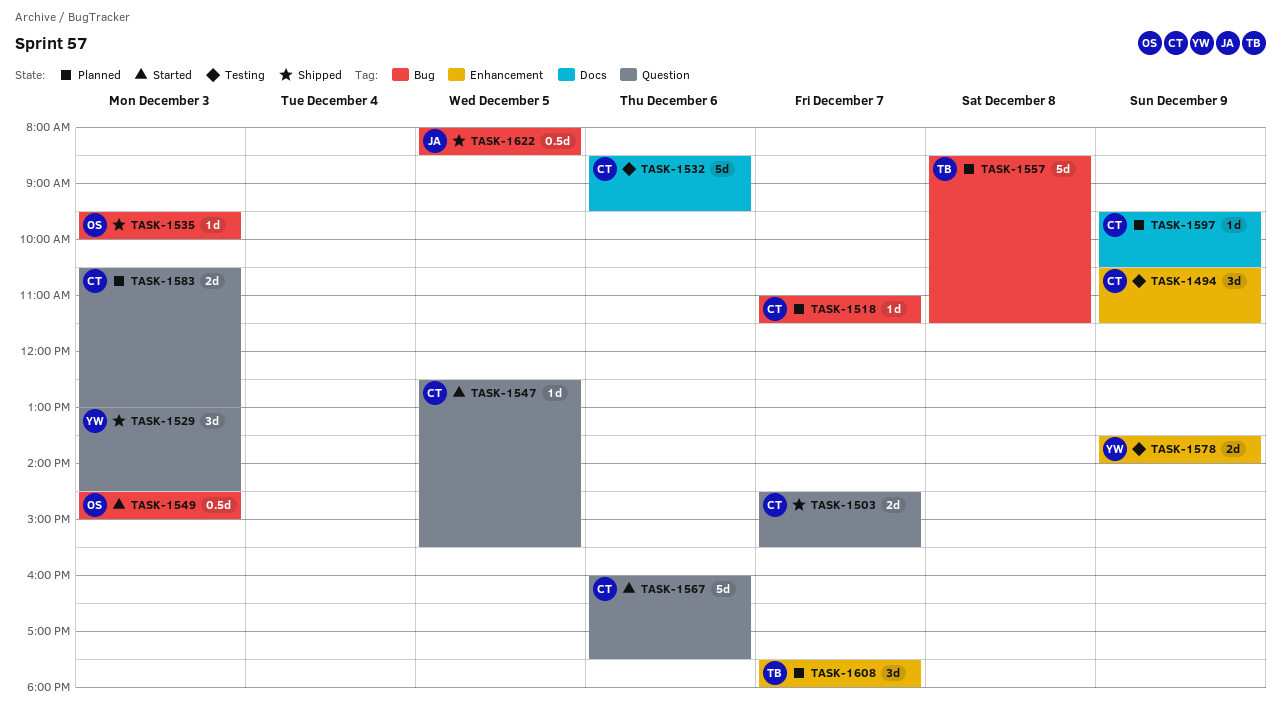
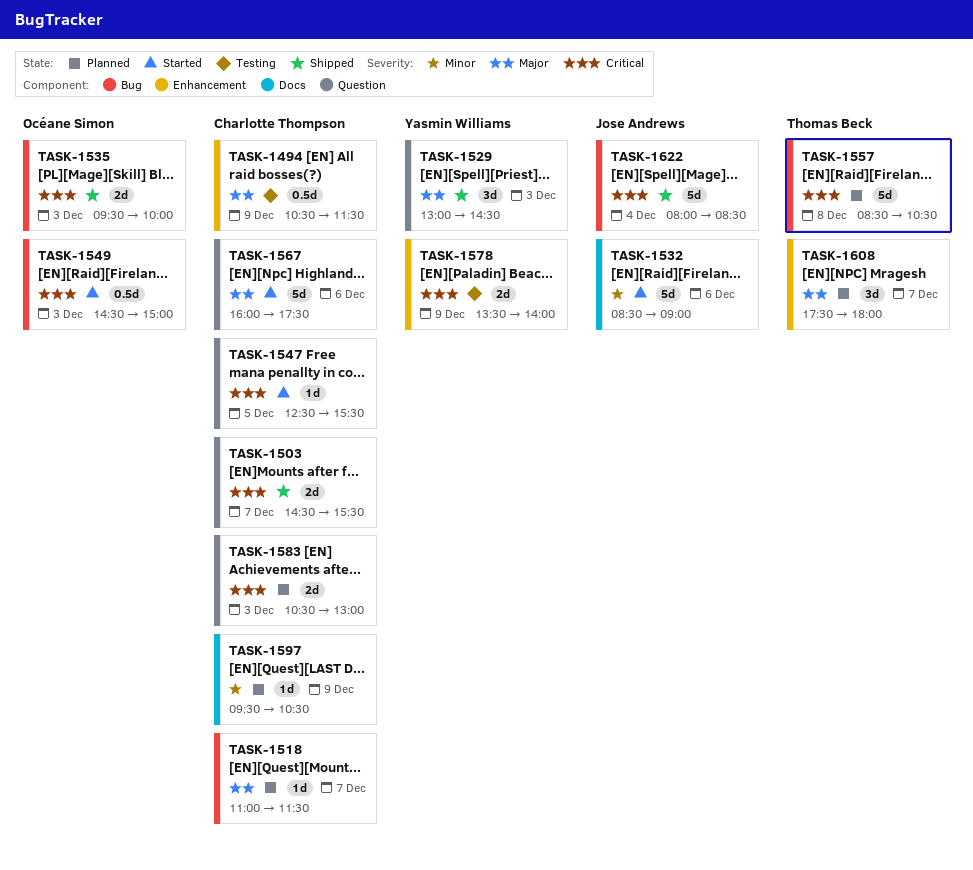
TASK-1494, estimate: 3d -> 0.5d
TASK-1532, status: Testing -> Started
TASK-1532, owner: Charlotte Thompson -> Jose Andrews
TASK-1532, ends: 09:30 -> 09:00
TASK-1535, estimate: 1d -> 2d
TASK-1557, ends: 11:30 -> 10:30
TASK-1622, estimate: 0.5d -> 5d
TASK-1622, day: Dec 5 -> Dec 4

